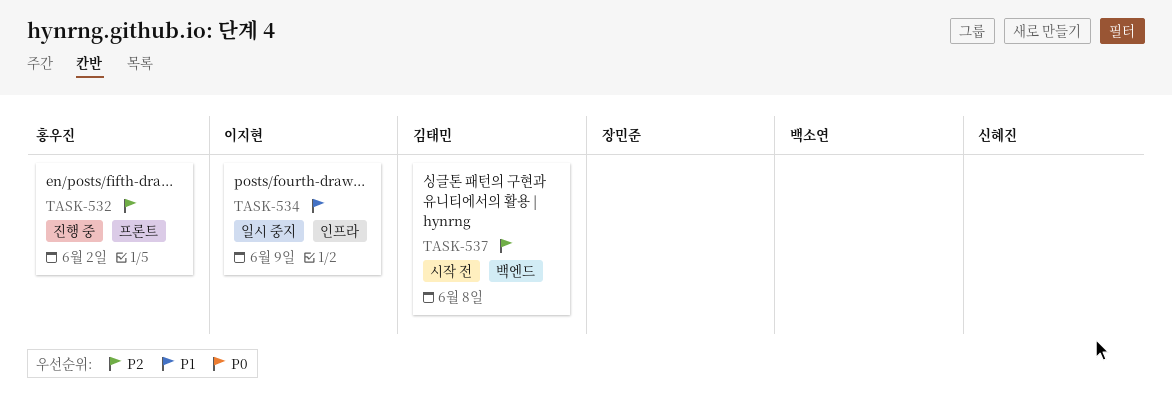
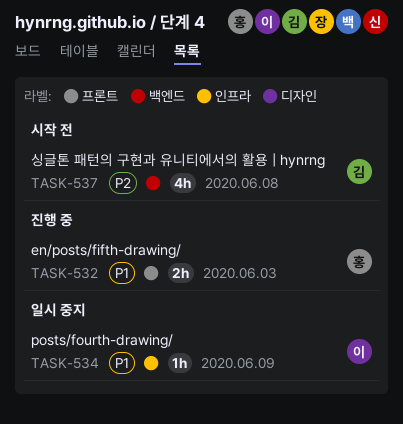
TASK-532, priority: P2 -> P1
TASK-532, due: Jun 2 -> Jun 3

